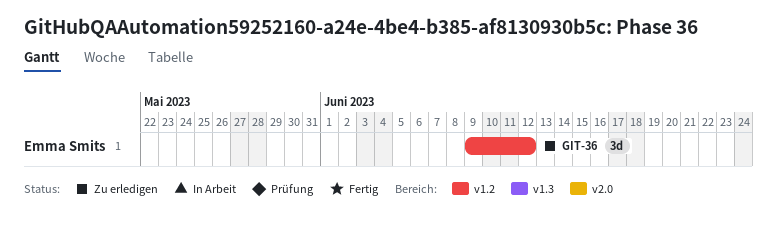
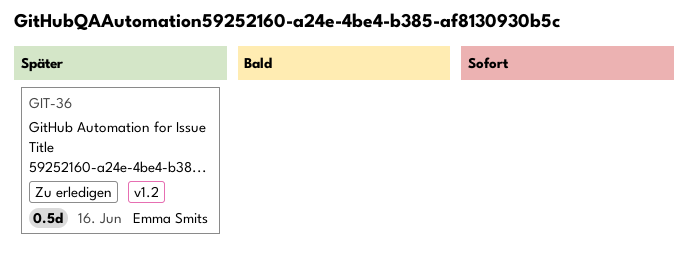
GIT-36, estimate: 3d -> 0.5d
GIT-36, due: Jun 12 -> Jun 16

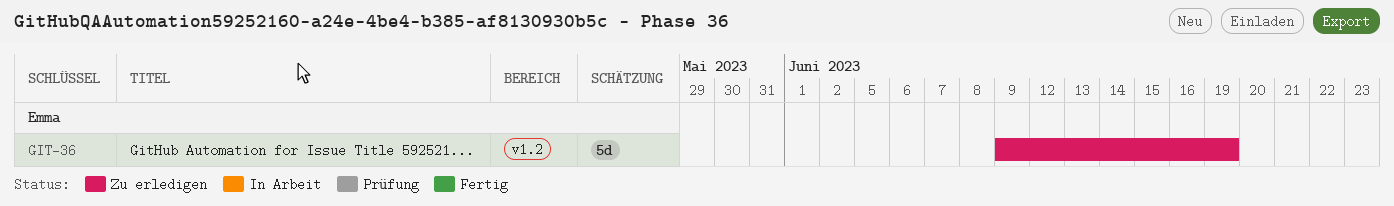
GIT-36, estimate: 0.5d -> 5d
GIT-36, due: Jun 16 -> Jun 19

